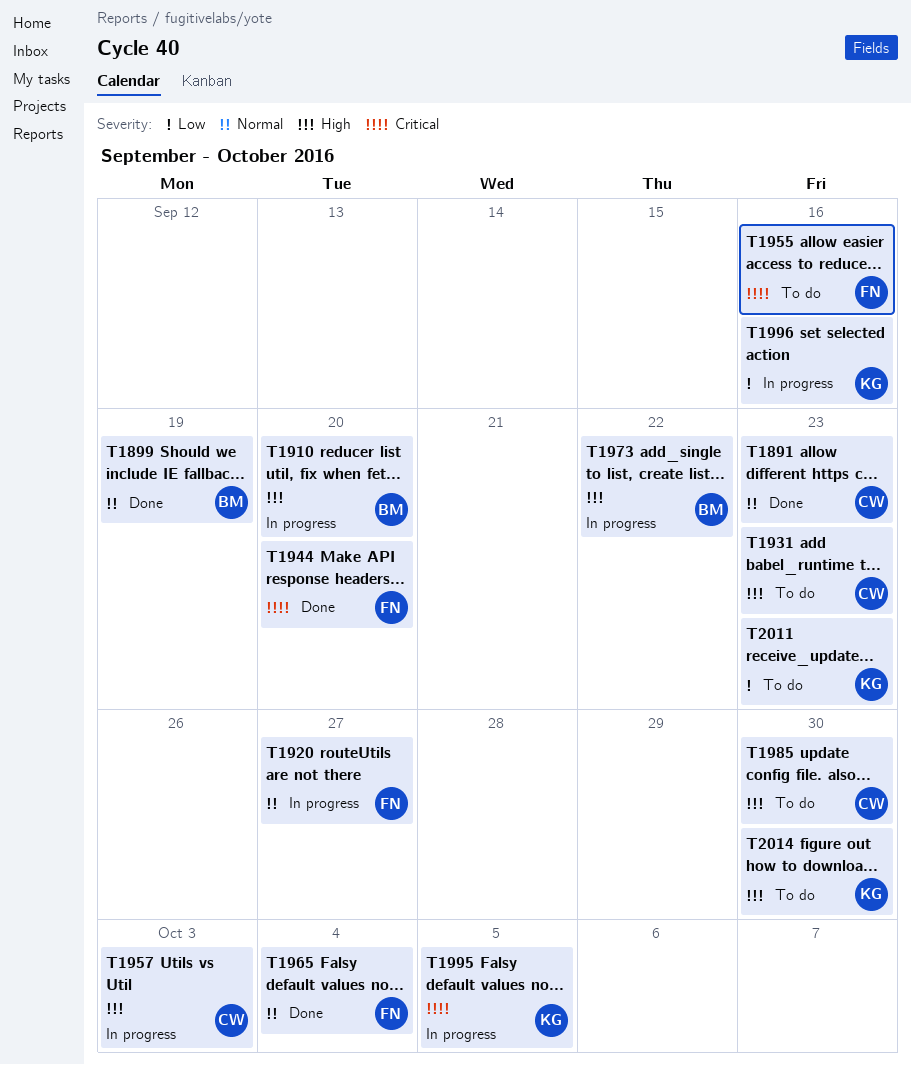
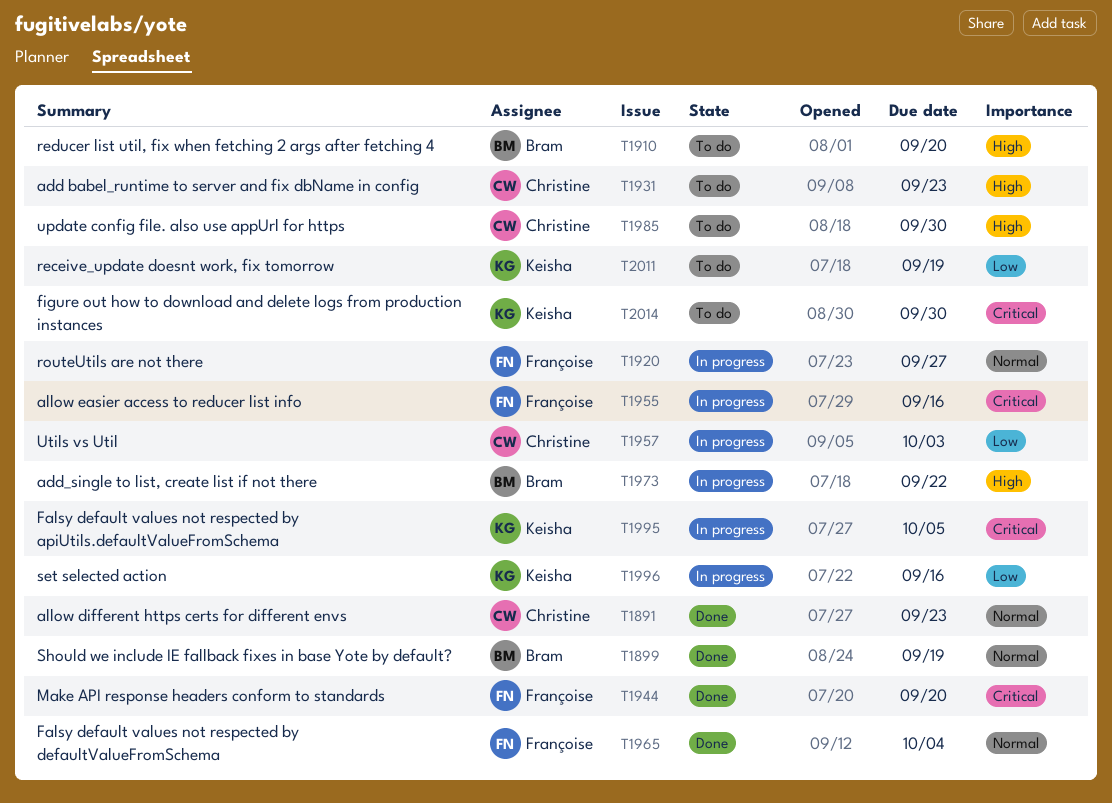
T1910, status: In progress -> To do
T1955, status: To do -> In progress
T1957, priority: High -> Low
T2011, due: Sep 23 -> Sep 19
T2014, priority: High -> Critical

